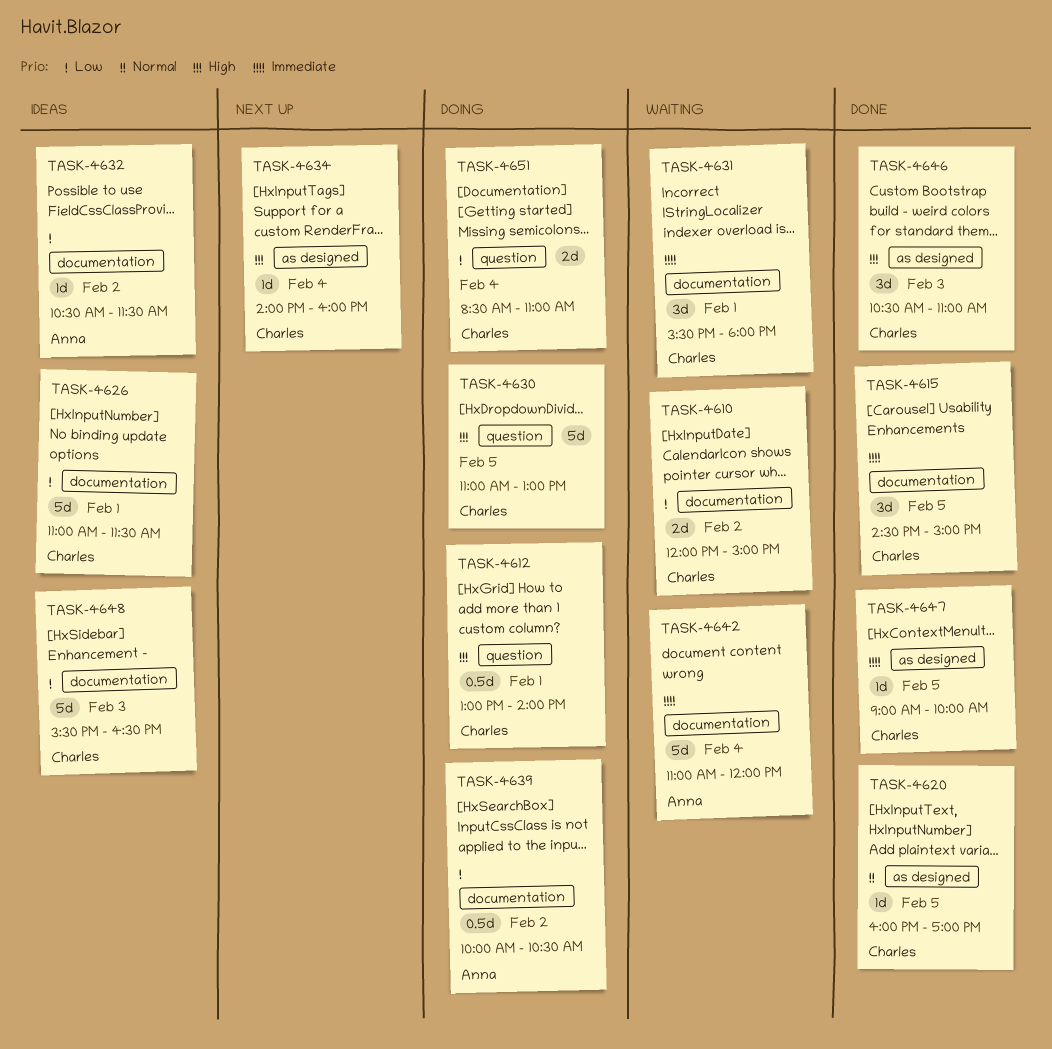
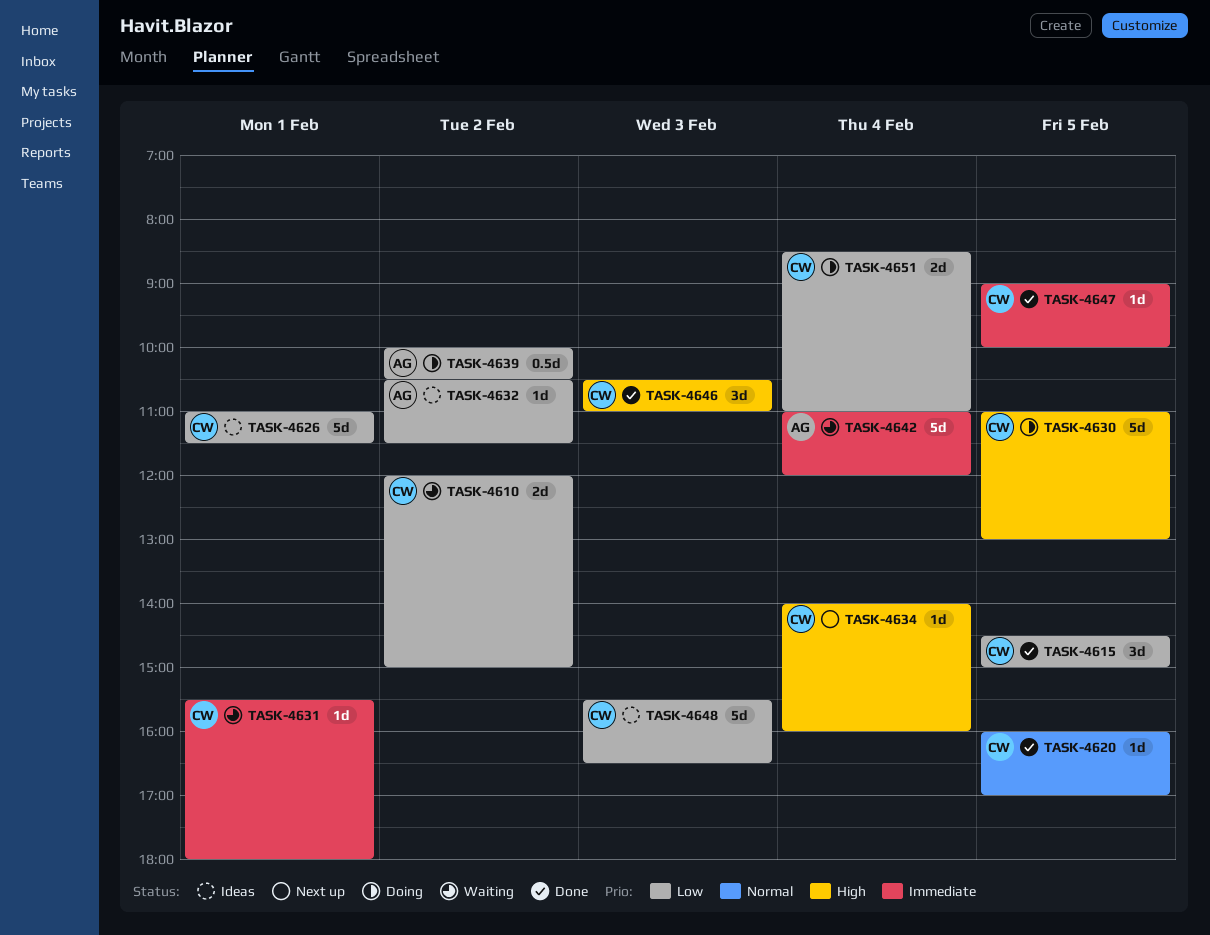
TASK-4612: present -> none
TASK-4615, priority: Immediate -> Low
TASK-4631, estimate: 3d -> 1d

